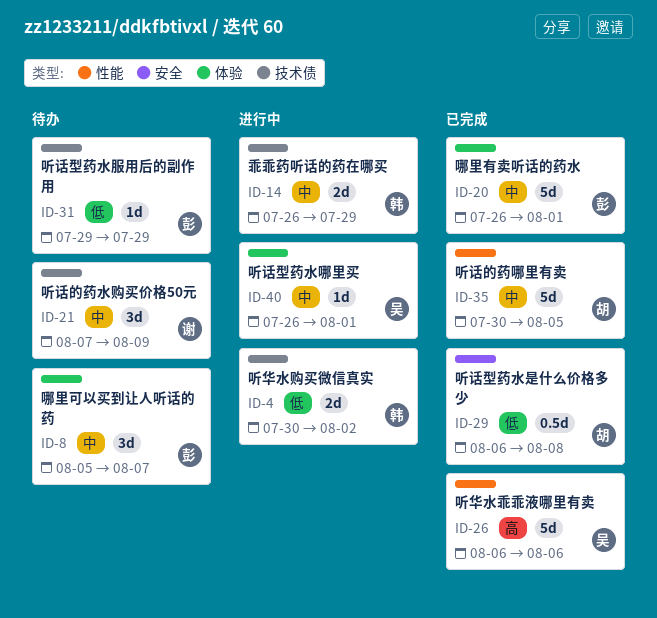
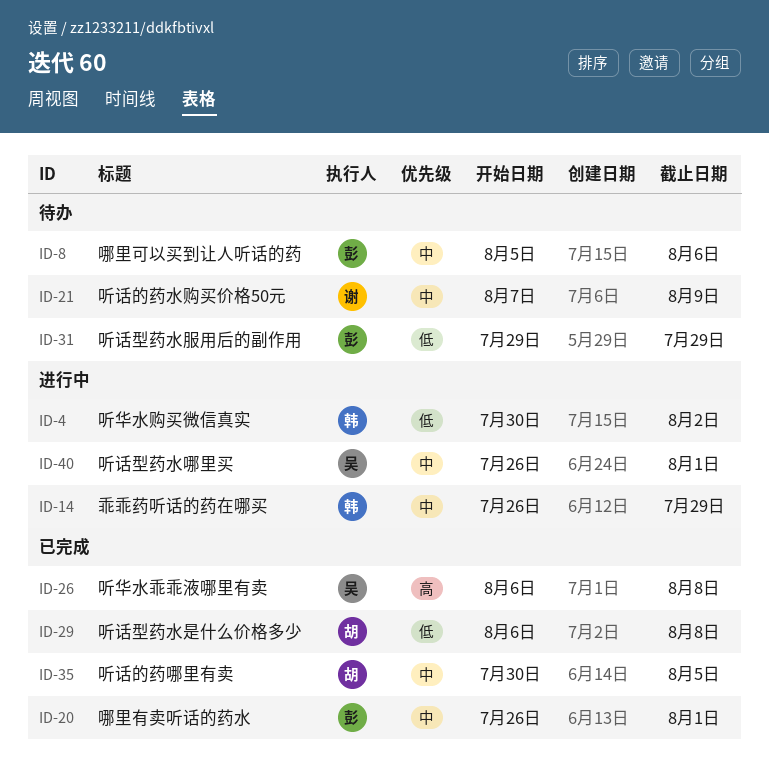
ID-8, due: Aug 7 -> Aug 6
ID-26, due: Aug 6 -> Aug 8

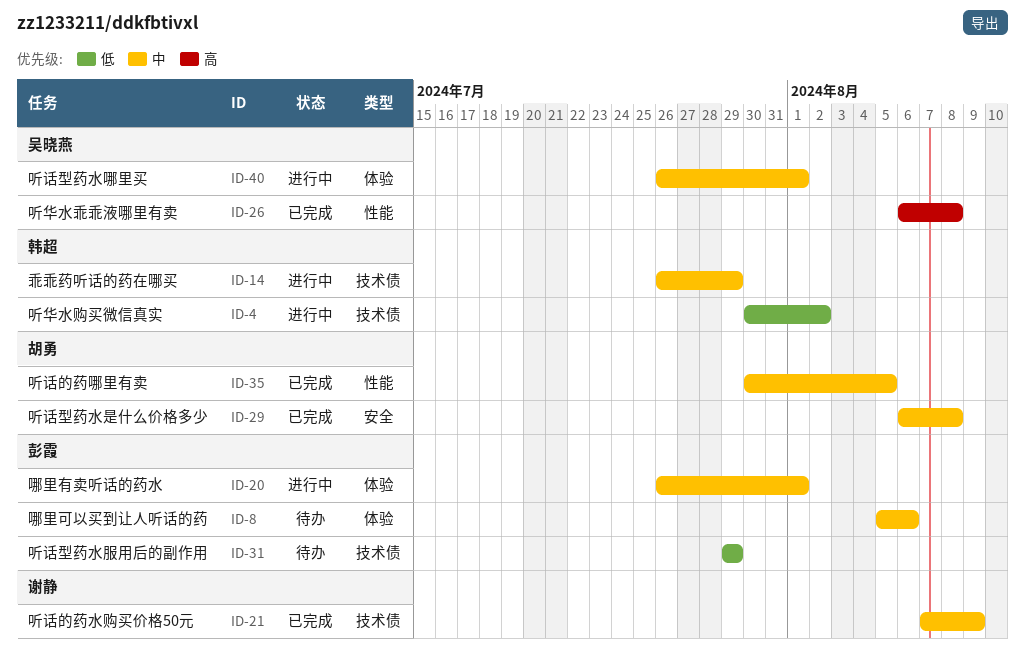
ID-20, status: 已完成 -> 进行中
ID-21, status: 待办 -> 已完成
ID-29, priority: 低 -> 中

